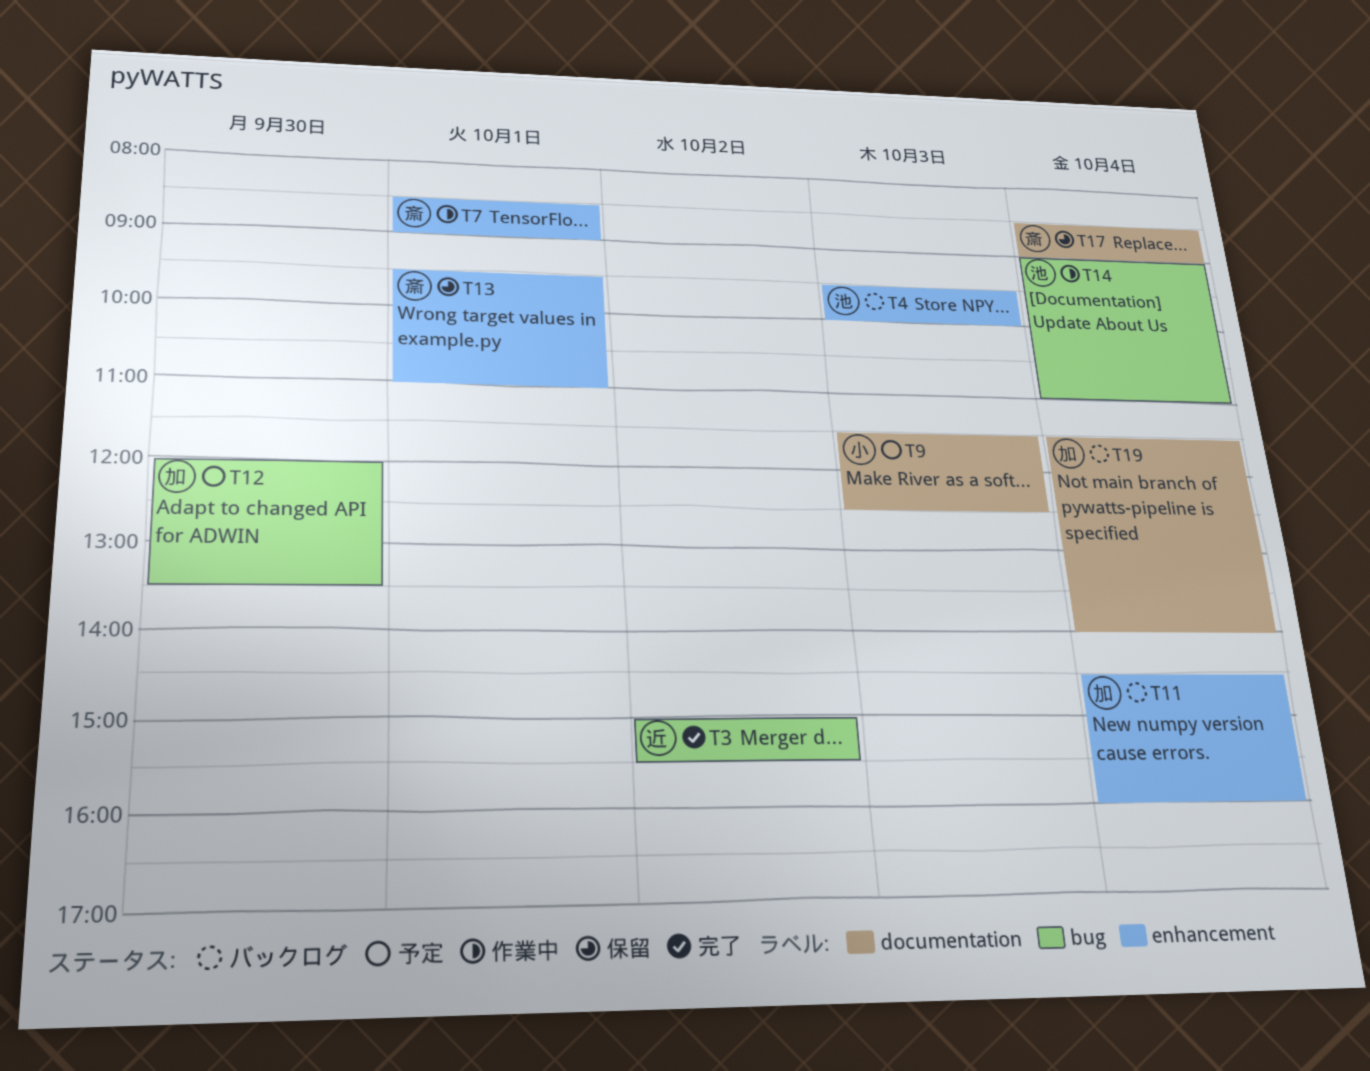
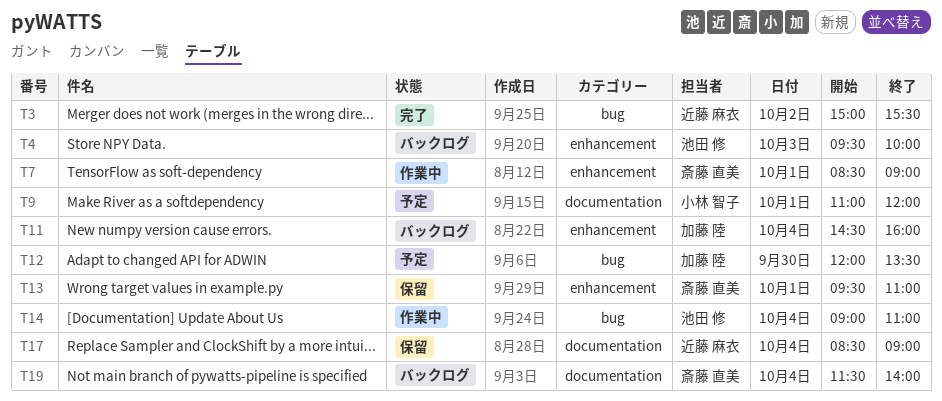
T9, day: Oct 3 -> Oct 1
T9, begins: 11:30 -> 11:00
T9, ends: 12:30 -> 12:00
T17, owner: 斎藤 直美 -> 近藤 麻衣
T19, owner: 加藤 陸 -> 斎藤 直美

